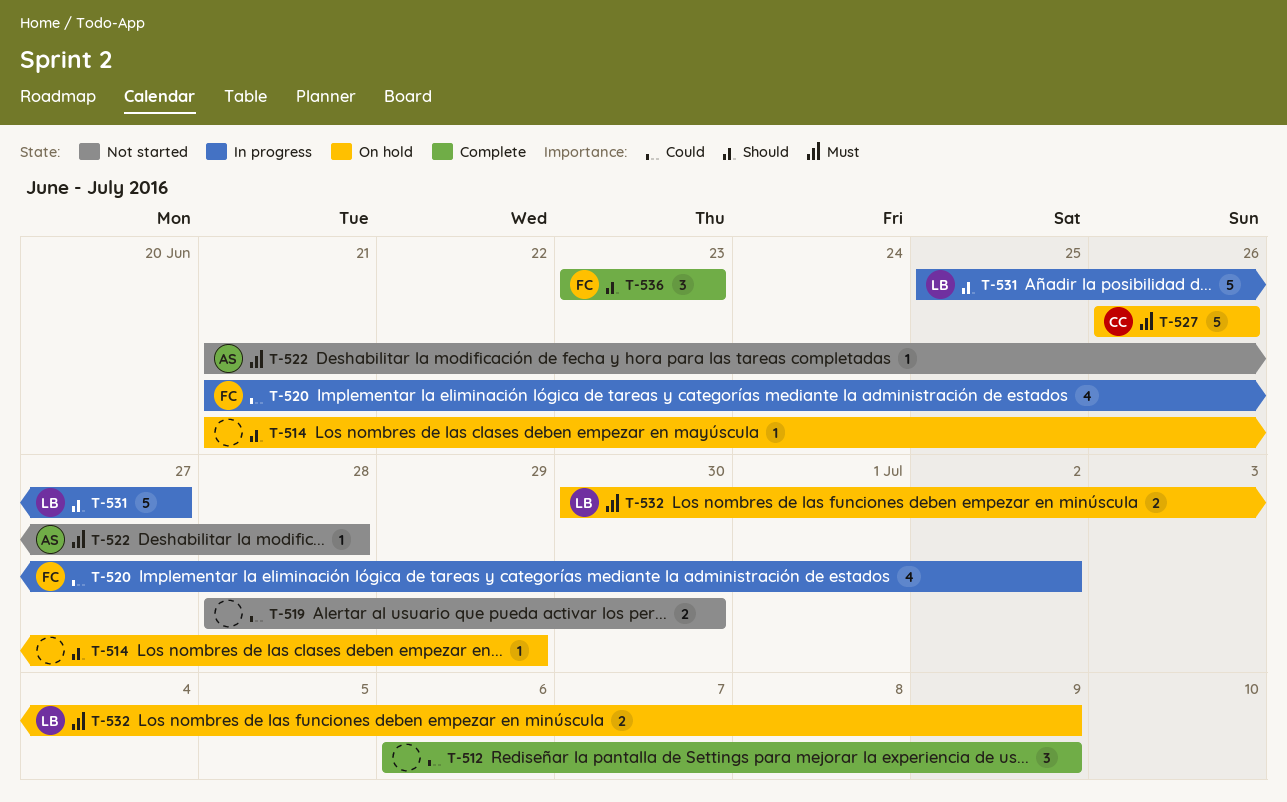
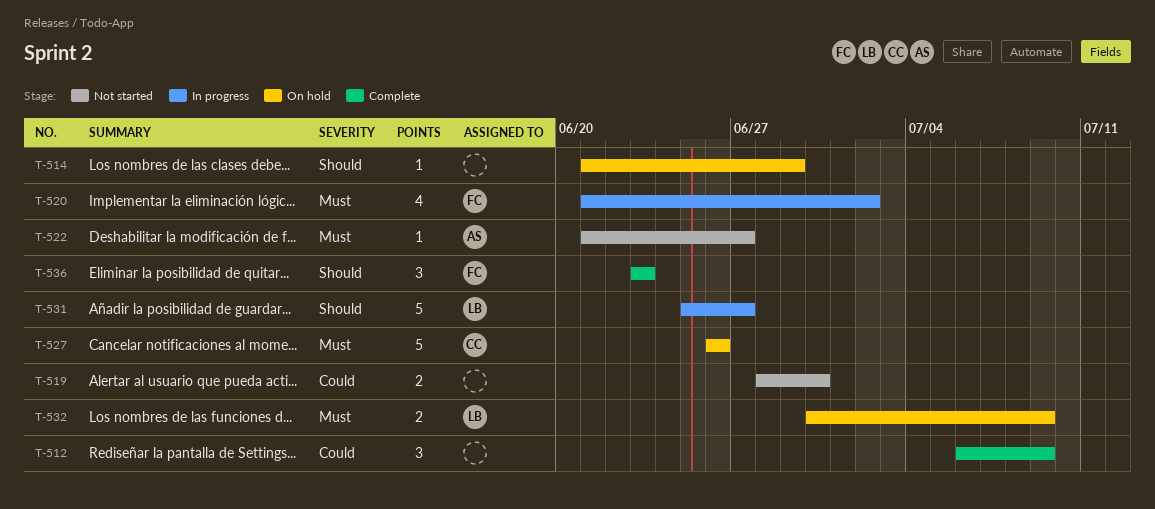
T-520, priority: Could -> Must
T-522, due: Jun 28 -> Jun 27

